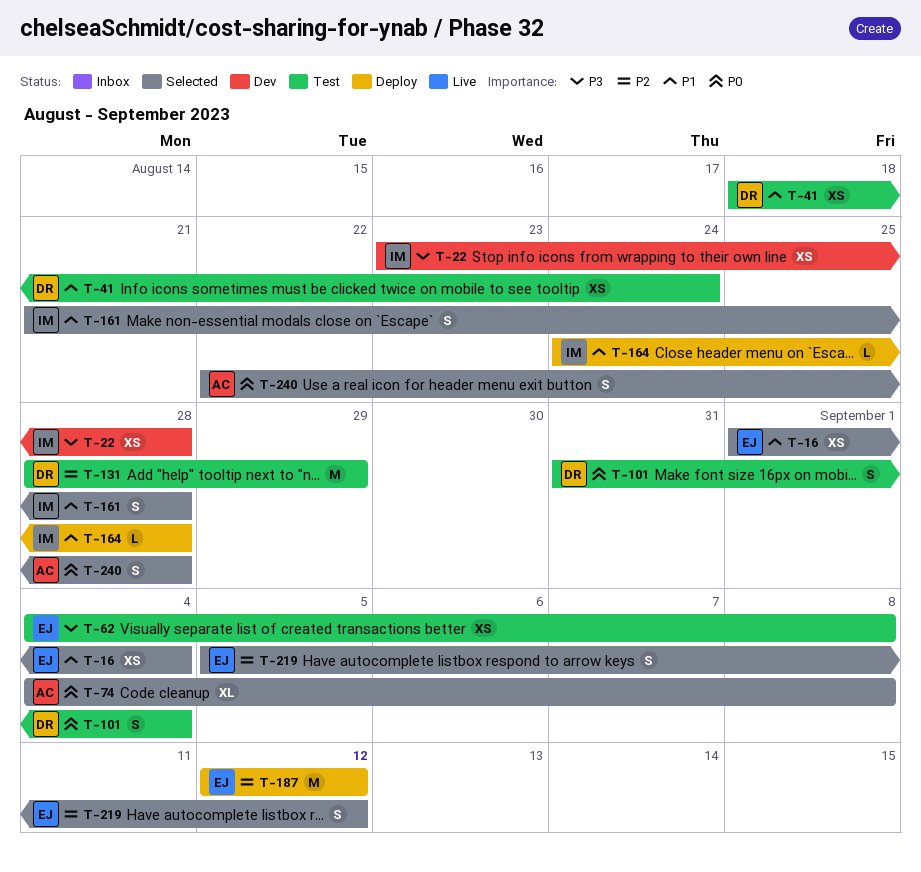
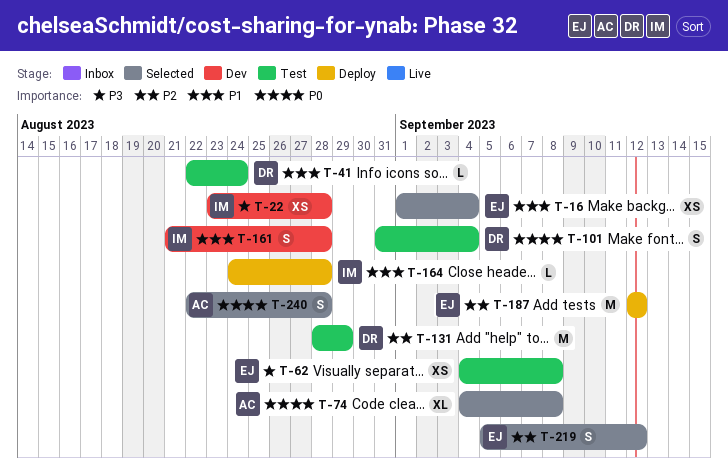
T-41, estimate: XS -> L
T-41, start: Aug 18 -> Aug 22
T-161, status: Selected -> Dev

